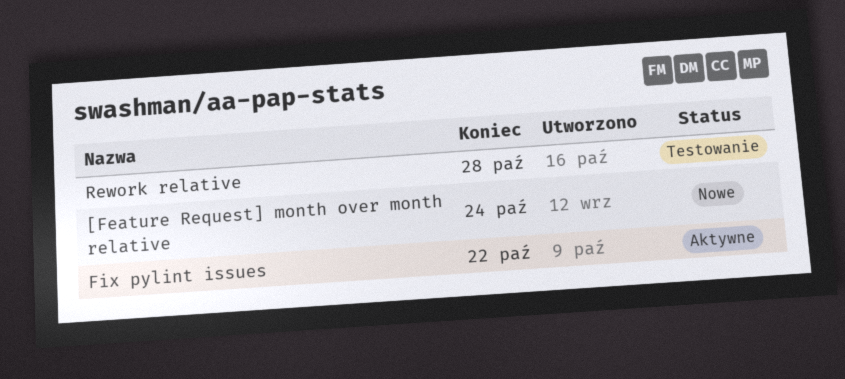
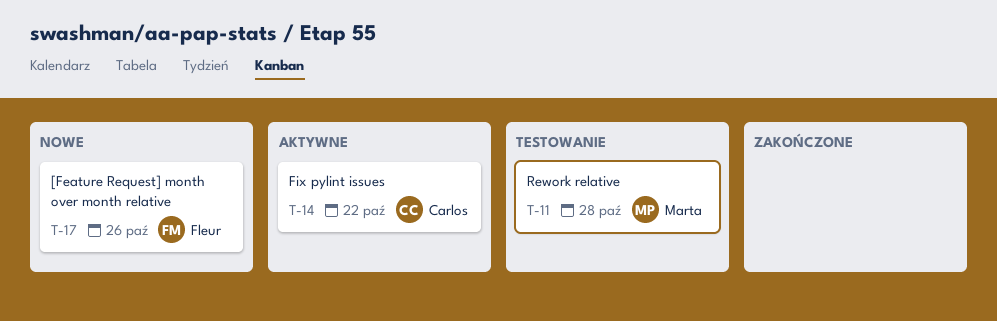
[Feature Request] month over month relative, due: Oct 24 -> Oct 26

